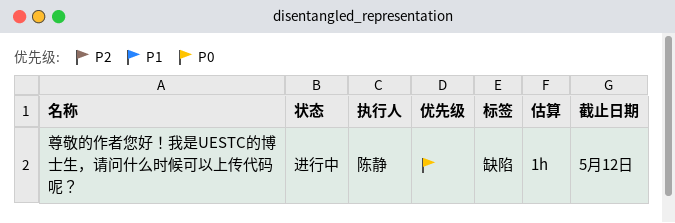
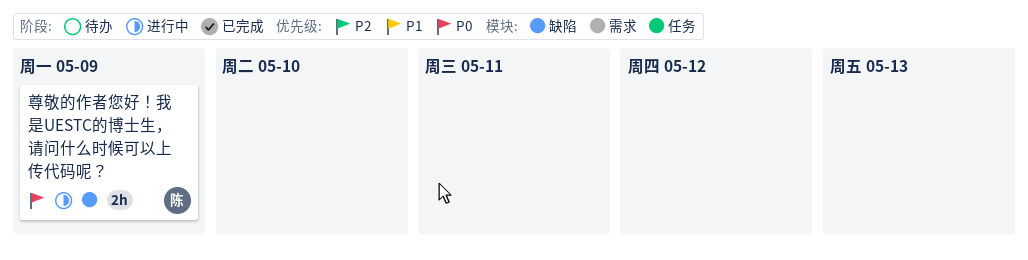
尊敬的作者您好！我是UESTC的博士生，请问什么时候可以上传代码呢？, estimate: 1h -> 2h
尊敬的作者您好！我是UESTC的博士生，请问什么时候可以上传代码呢？, due: May 12 -> May 9

